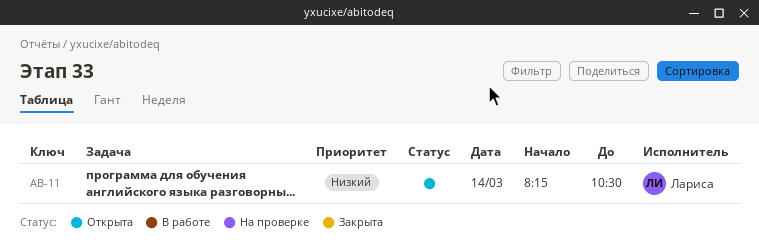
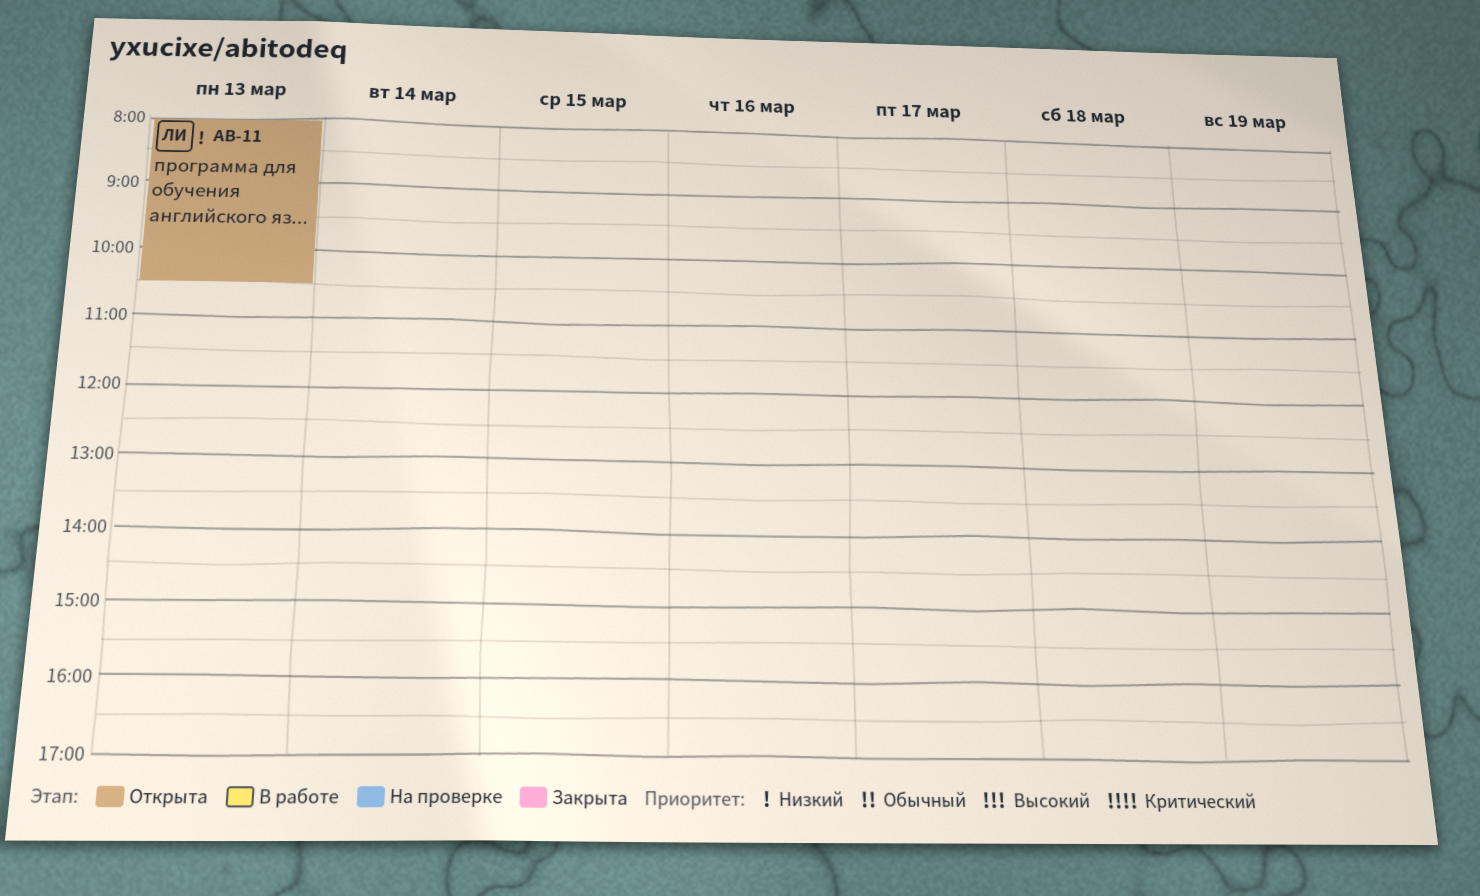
AB-11, day: Mar 14 -> Mar 13
AB-11, begins: 08:15 -> 08:00

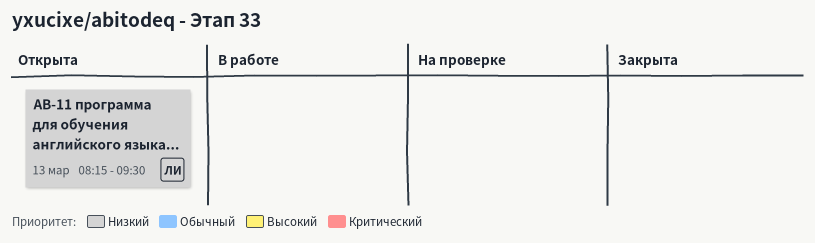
AB-11, begins: 08:00 -> 08:15
AB-11, ends: 10:30 -> 09:30

